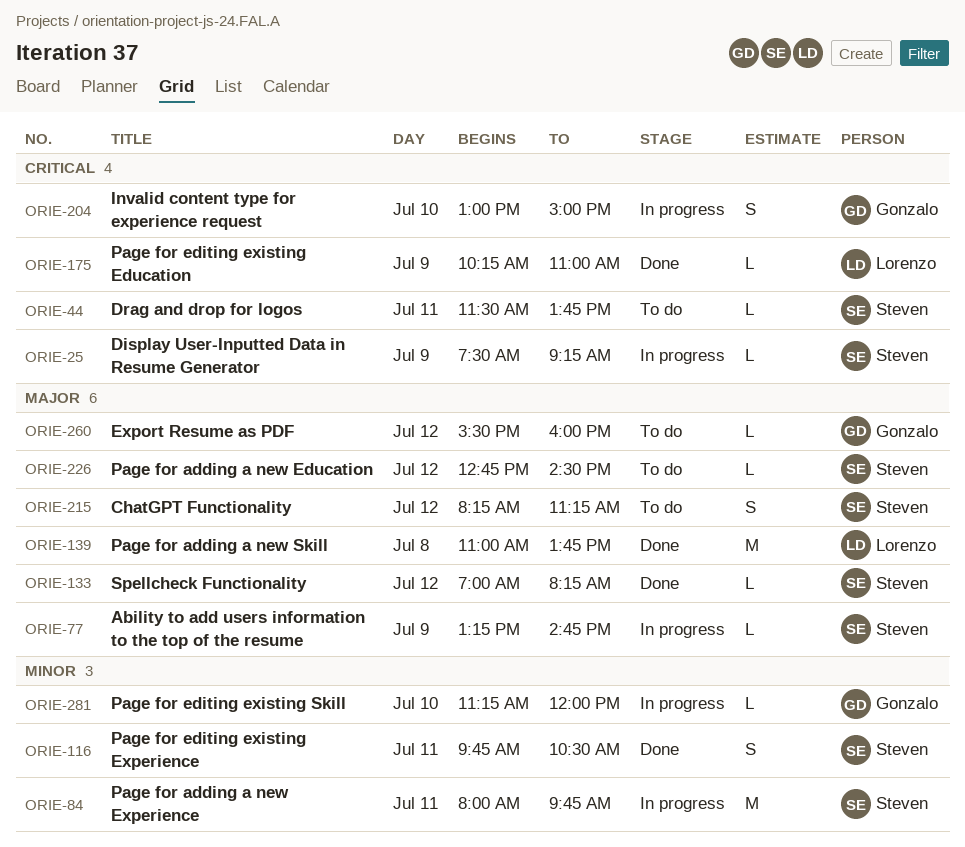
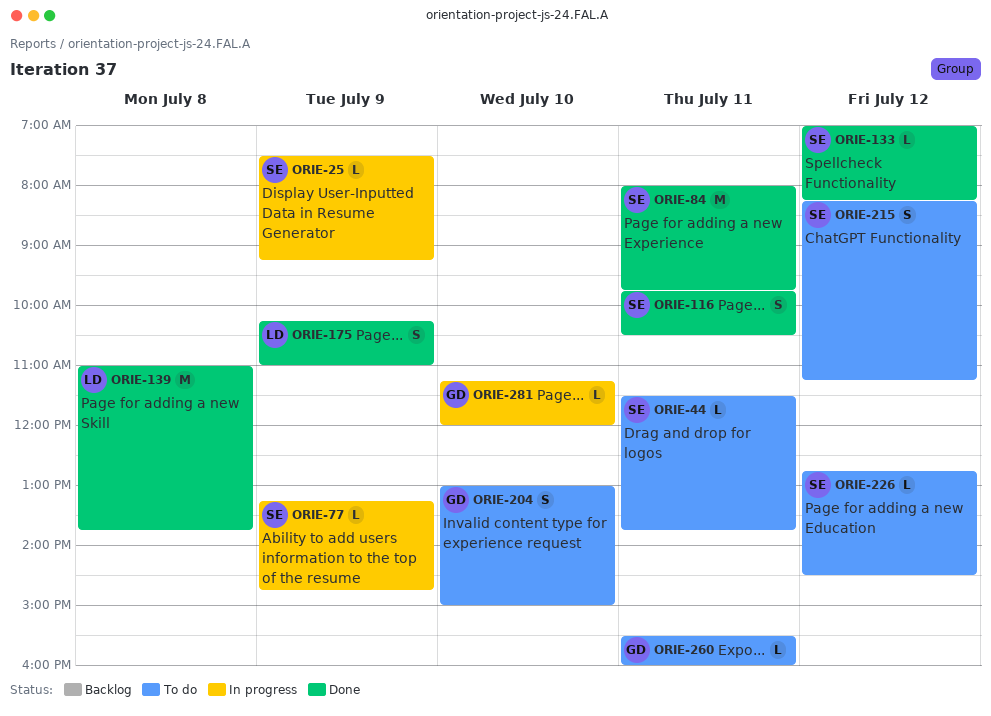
ORIE-84, status: In progress -> Done
ORIE-175, estimate: L -> S
ORIE-204, status: In progress -> To do
ORIE-260, day: Jul 12 -> Jul 11

